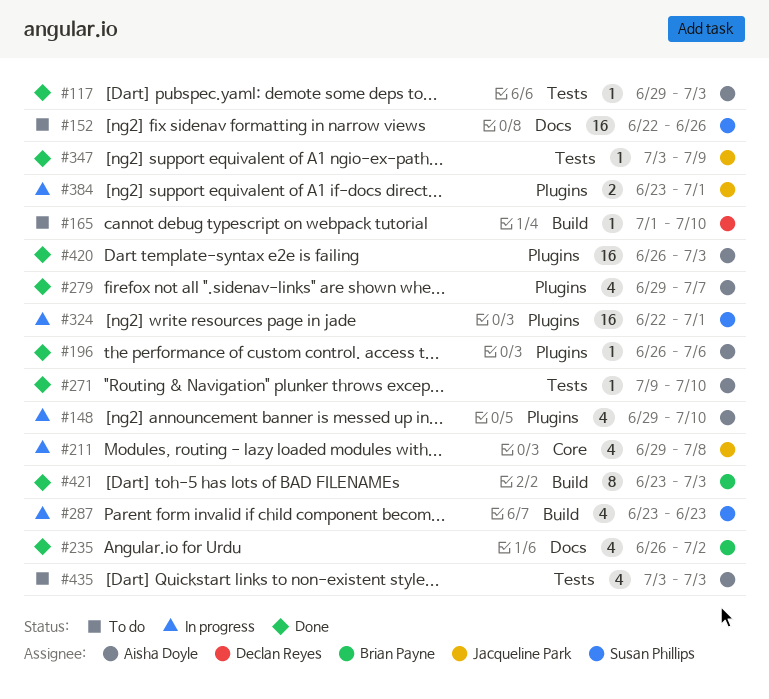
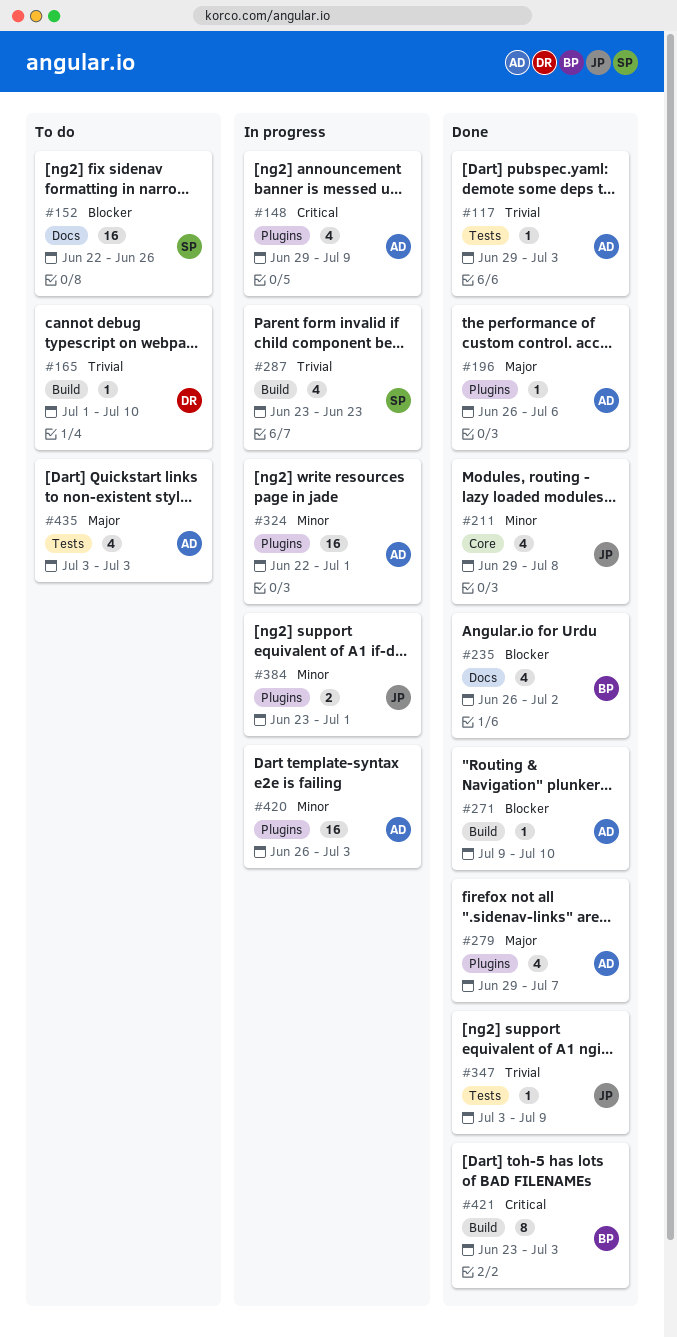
#148, due: Jul 10 -> Jul 9
#211, status: In progress -> Done
#271, label: Tests -> Build
#324, owner: Susan Phillips -> Aisha Doyle
#420, status: Done -> In progress

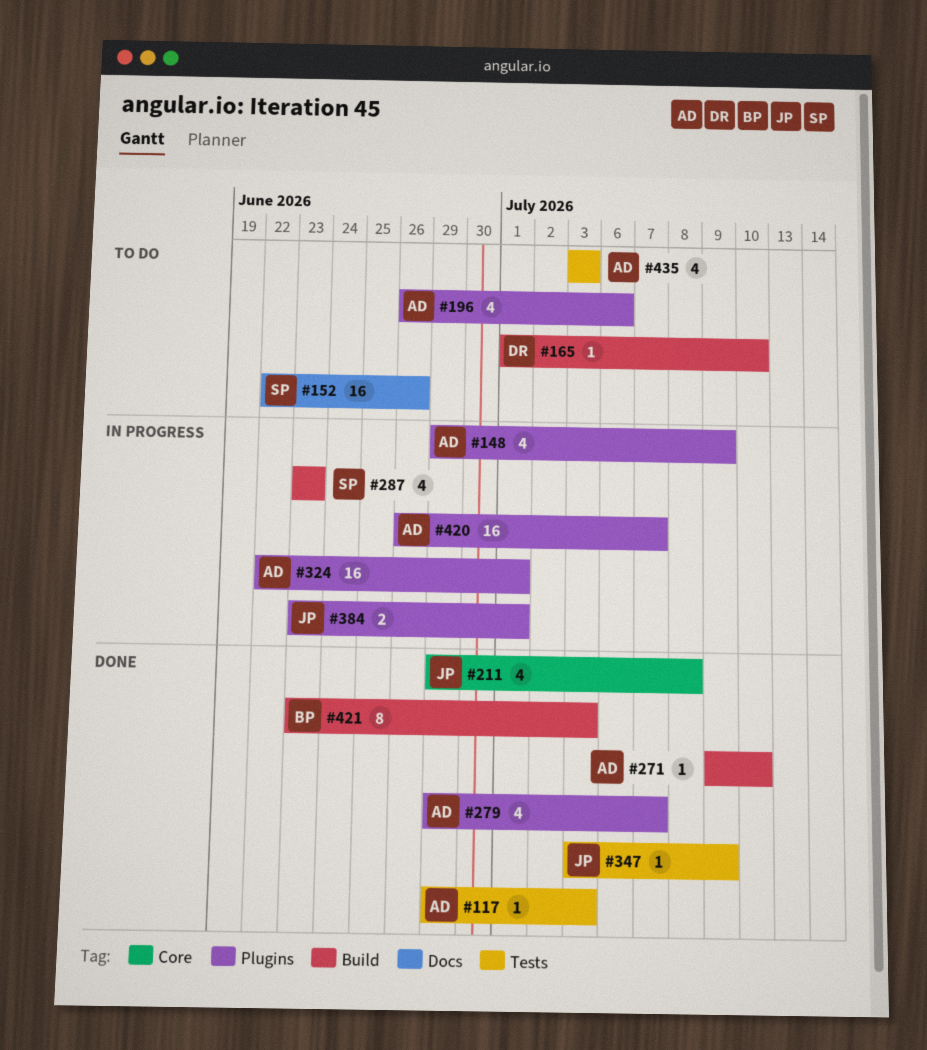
#196, status: Done -> To do
#196, estimate: 1 -> 4
#235: present -> none
#420, due: Jul 3 -> Jul 7

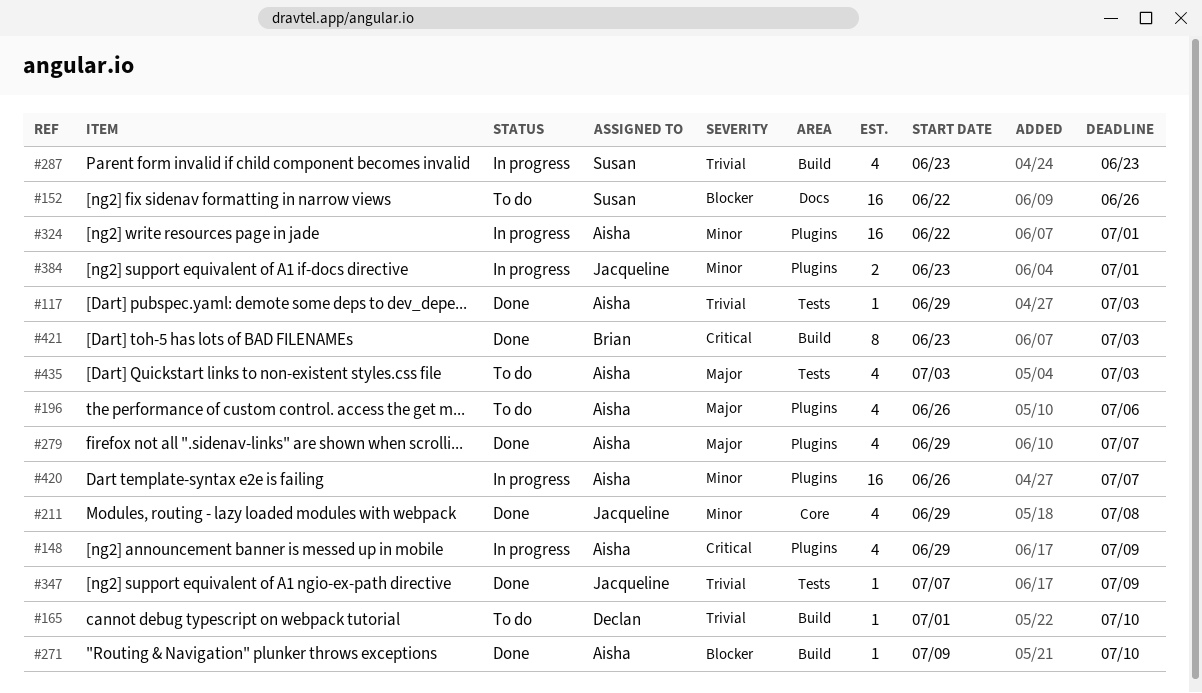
#347, start: Jul 3 -> Jul 7

